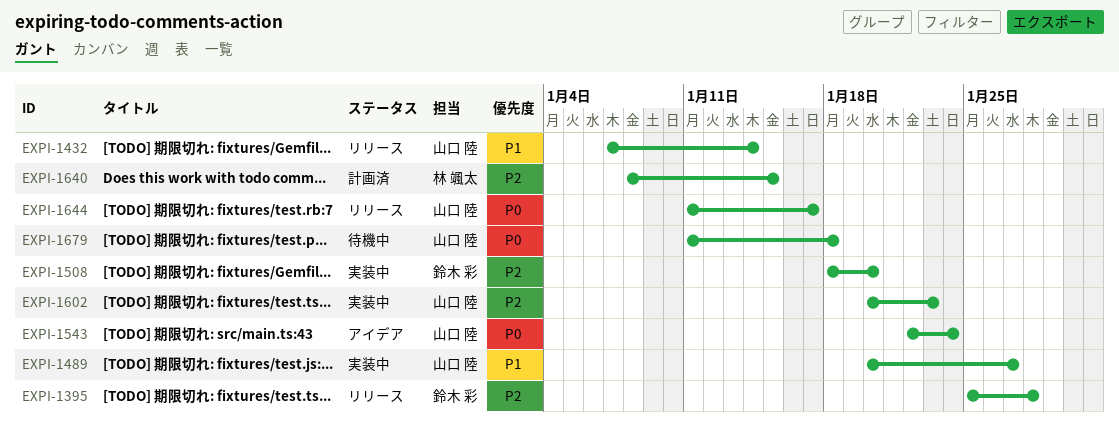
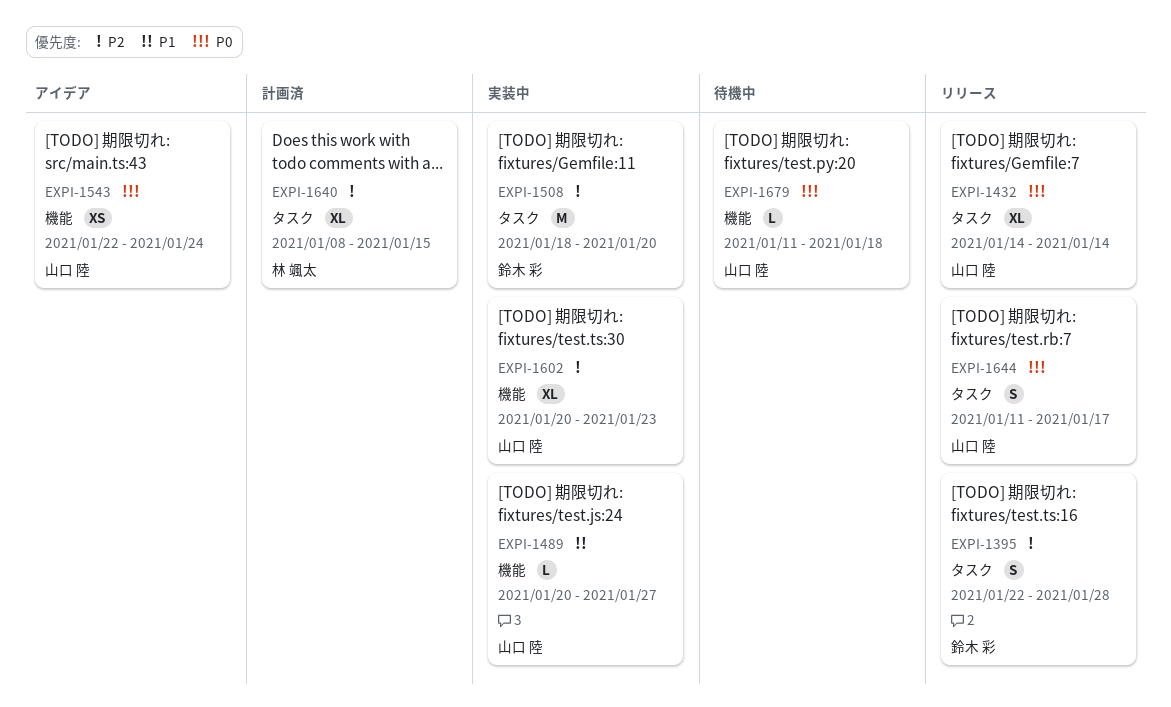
EXPI-1395, start: Jan 25 -> Jan 22
EXPI-1432, priority: P1 -> P0
EXPI-1432, start: Jan 7 -> Jan 14

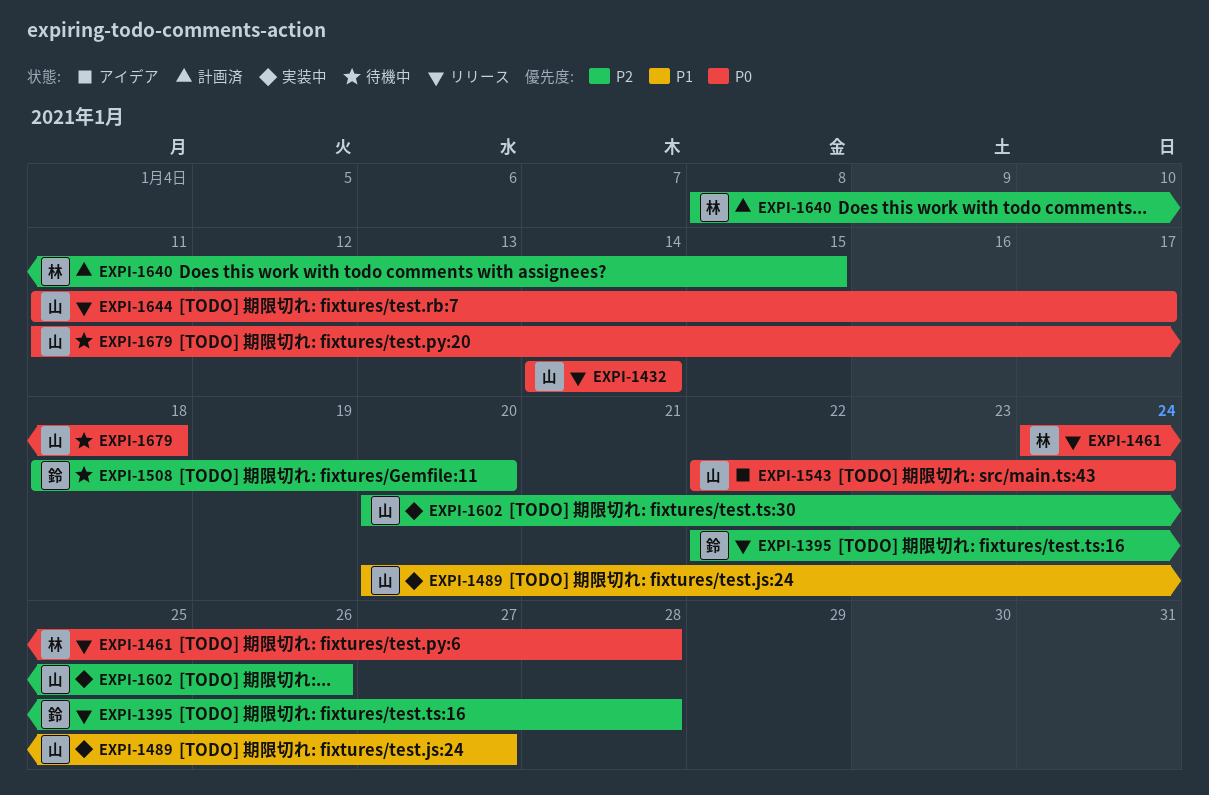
EXPI-1461: none -> present
EXPI-1508, status: 実装中 -> 待機中
EXPI-1602, due: Jan 23 -> Jan 26

